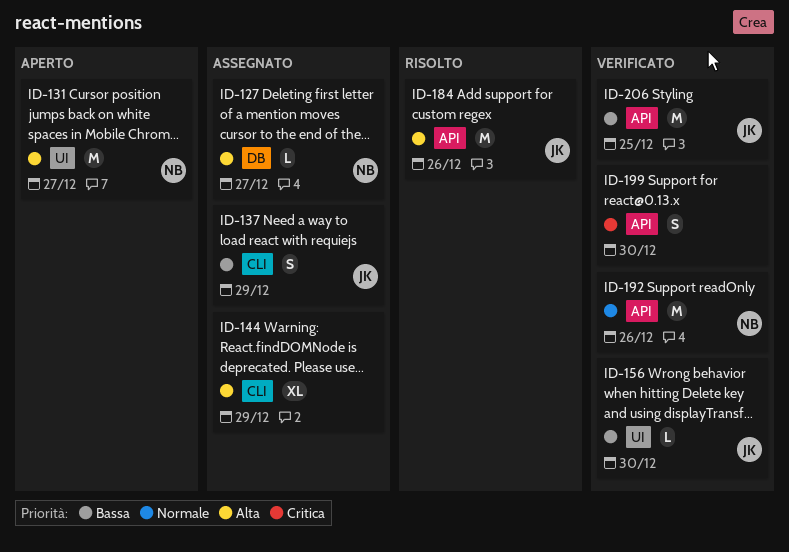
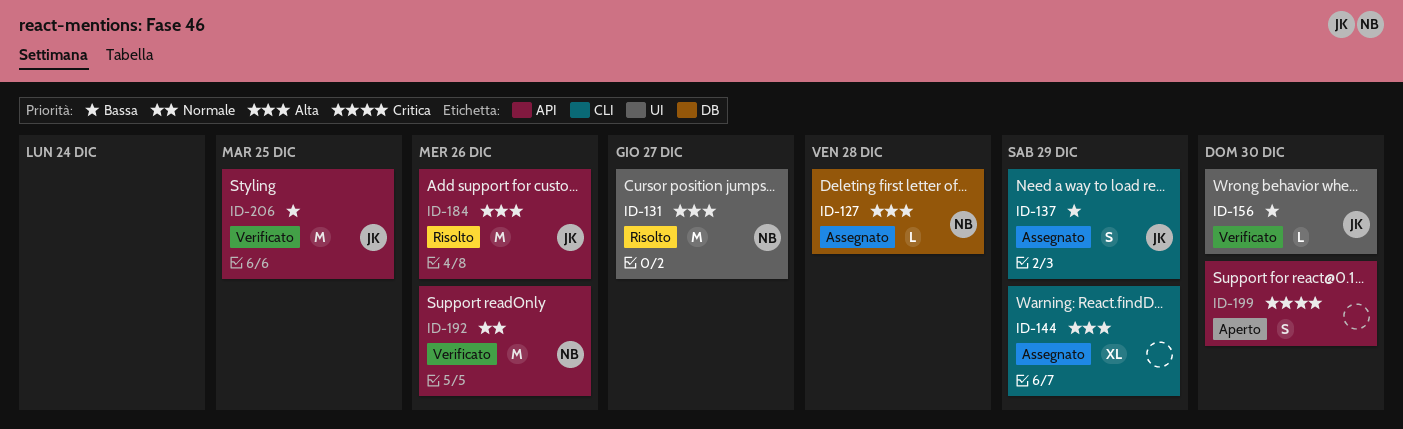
ID-127, due: Dec 27 -> Dec 28
ID-131, status: Aperto -> Risolto
ID-199, status: Verificato -> Aperto

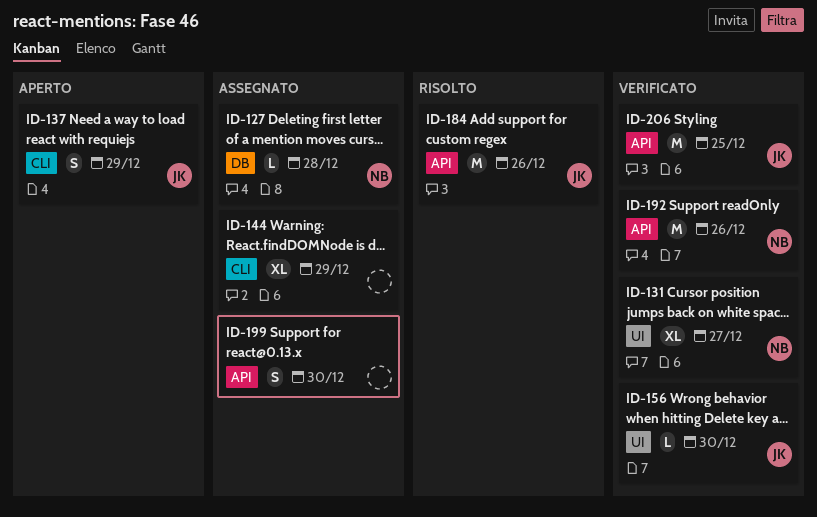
ID-131, status: Risolto -> Verificato
ID-131, estimate: M -> XL
ID-137, status: Assegnato -> Aperto
ID-199, status: Aperto -> Assegnato

